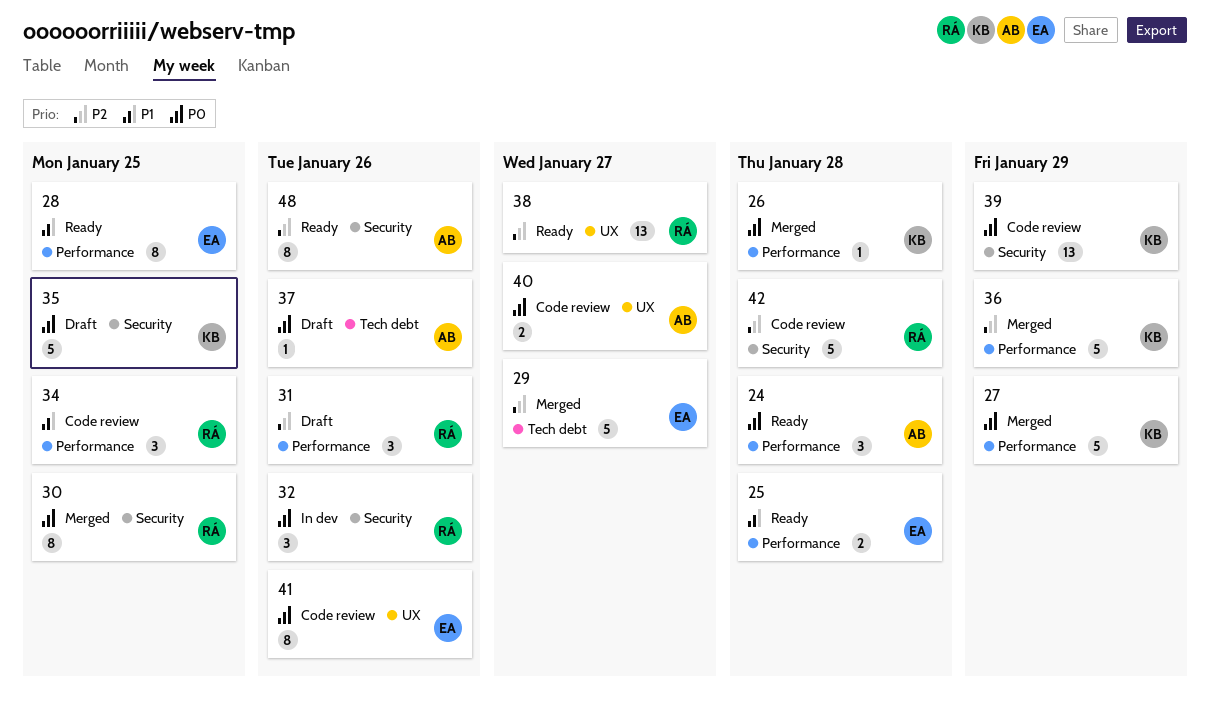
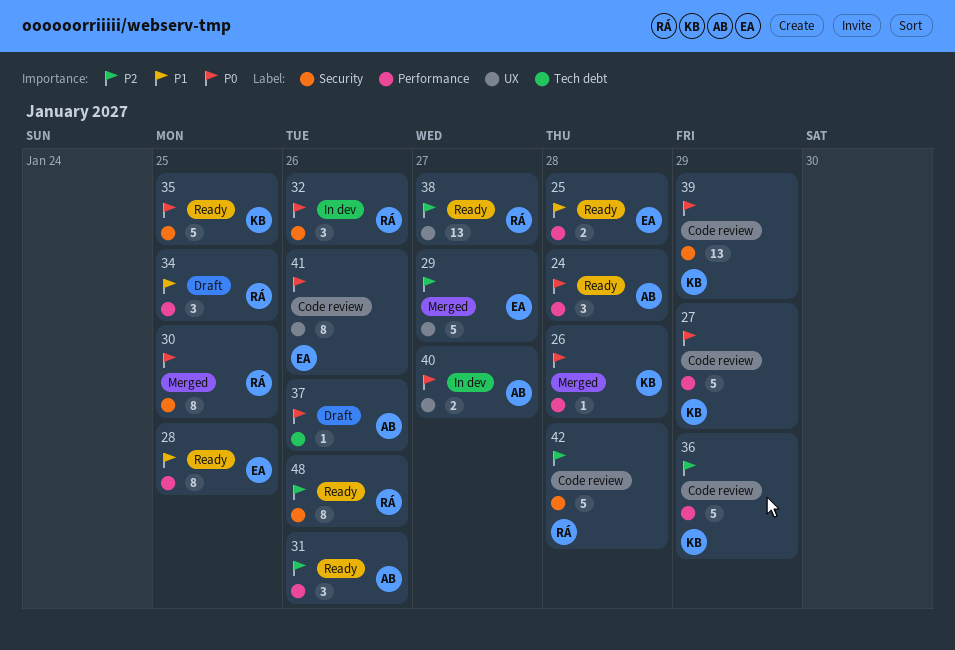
27, status: Merged -> Code review
29, label: Tech debt -> UX
31, status: Draft -> Ready
31, owner: RÁ -> AB
34, status: Code review -> Draft
35, status: Draft -> Ready
36, status: Merged -> Code review
40, status: Code review -> In dev
48, owner: AB -> RÁ

